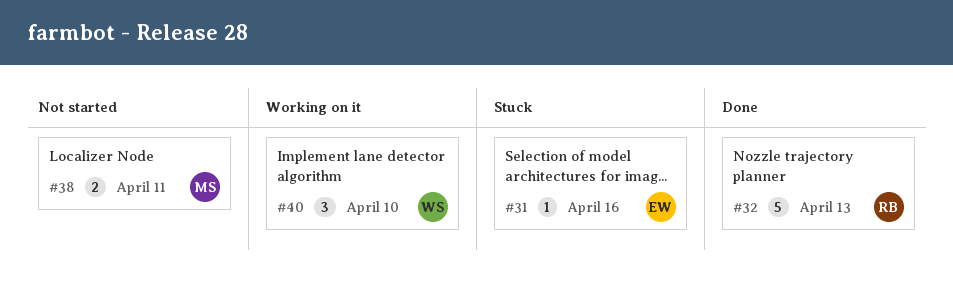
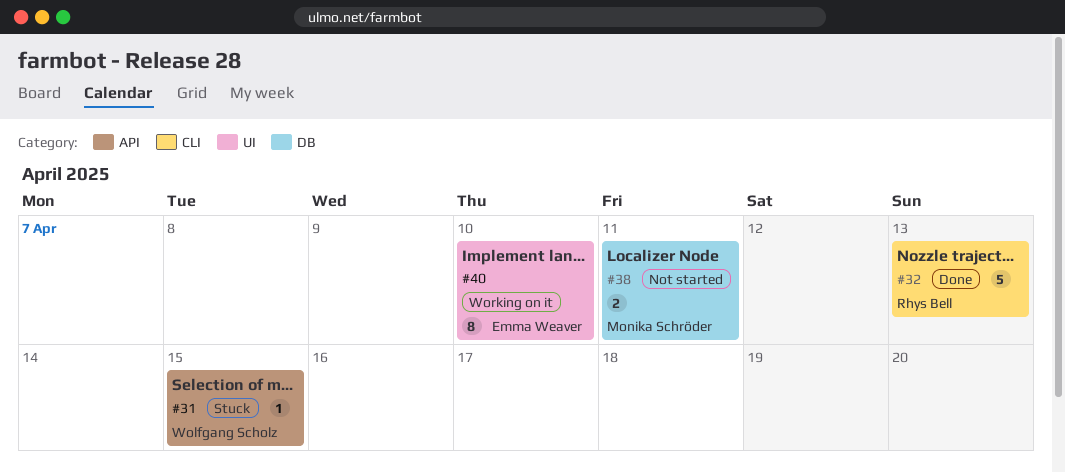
#31, owner: Emma Weaver -> Wolfgang Scholz
#31, due: Apr 16 -> Apr 15
#40, owner: Wolfgang Scholz -> Emma Weaver
#40, estimate: 3 -> 8

